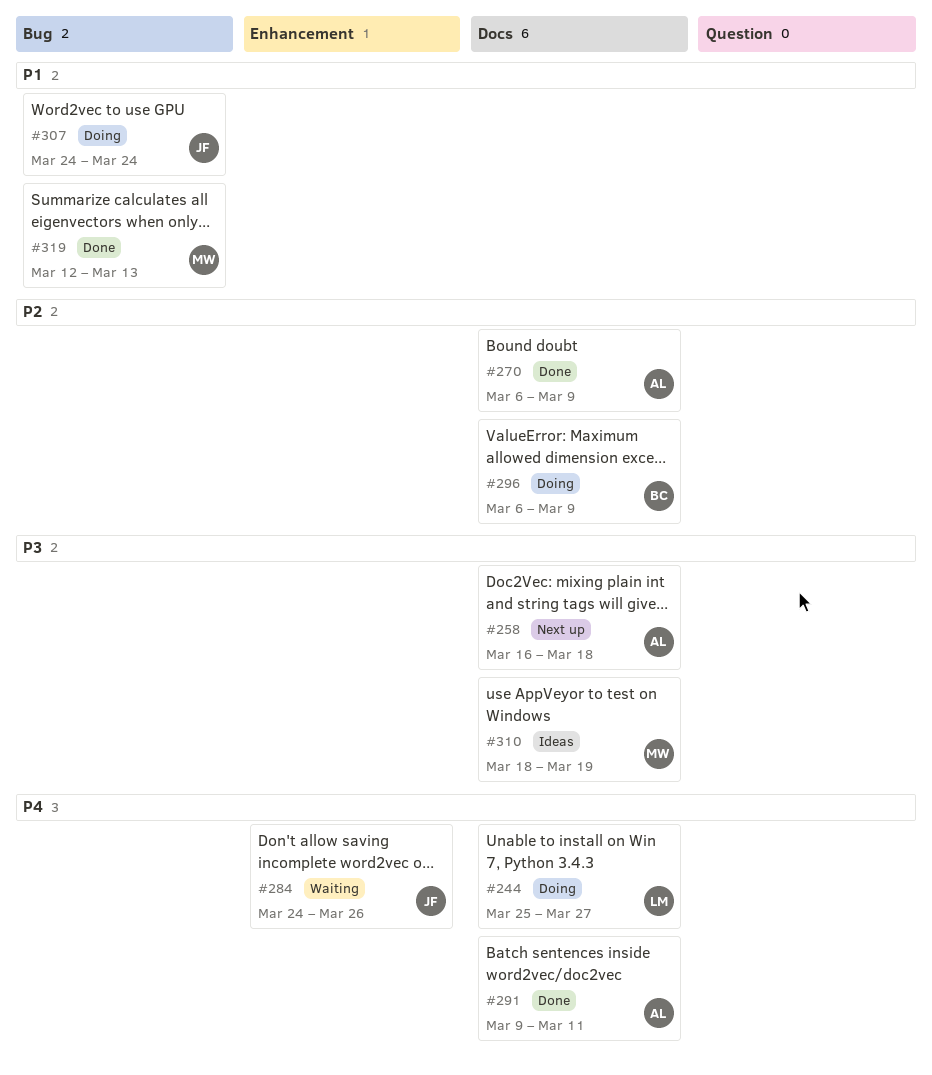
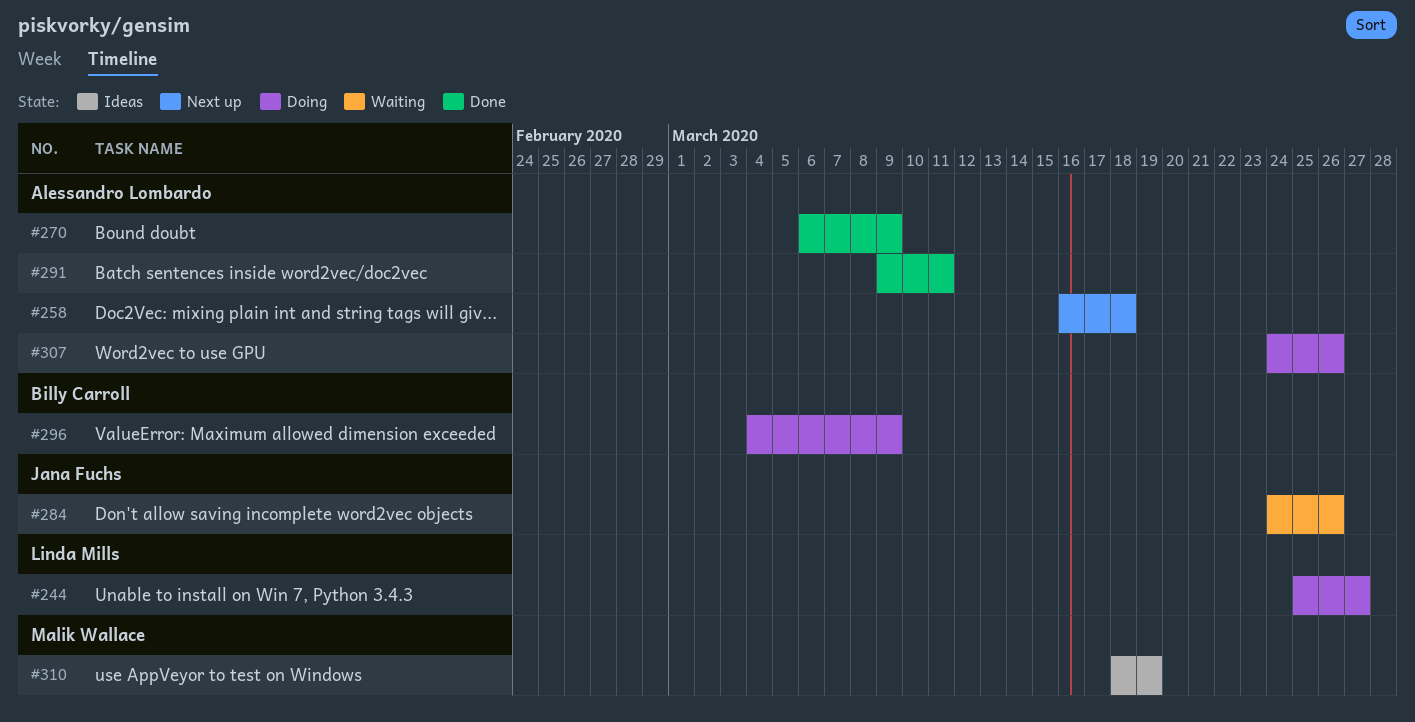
#296, start: Mar 6 -> Mar 4
#307, owner: Jana Fuchs -> Alessandro Lombardo
#307, due: Mar 24 -> Mar 26
#319: present -> none

